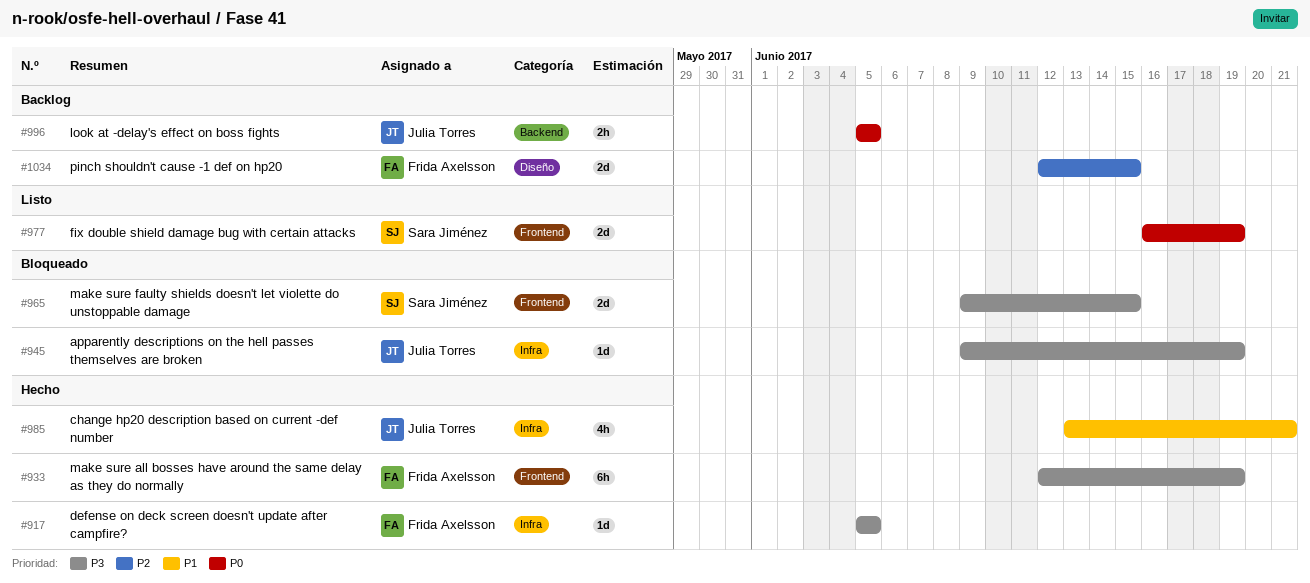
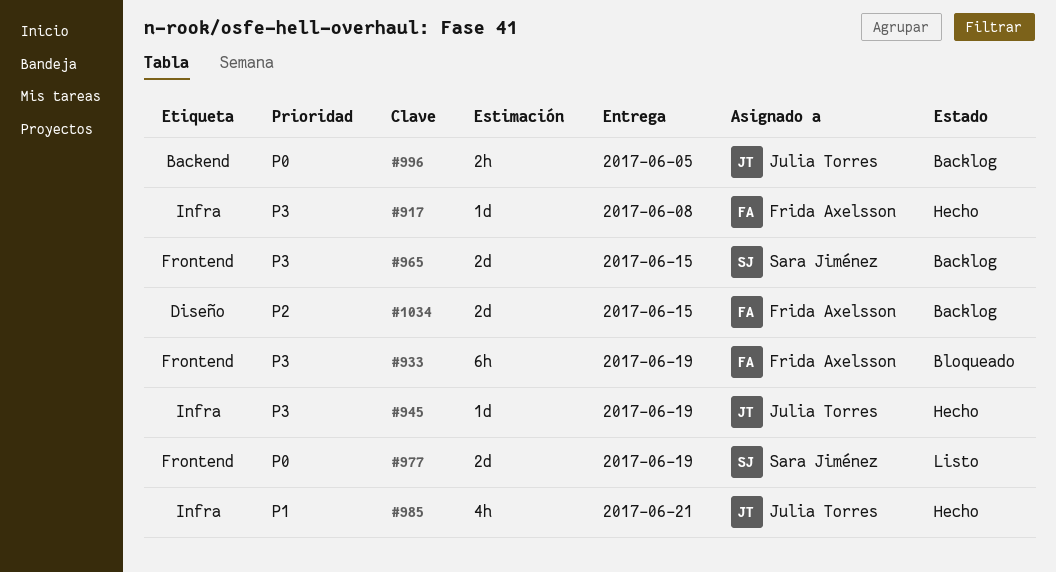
#917, due: Jun 5 -> Jun 8
#933, status: Hecho -> Bloqueado
#945, status: Bloqueado -> Hecho
#965, status: Bloqueado -> Backlog

